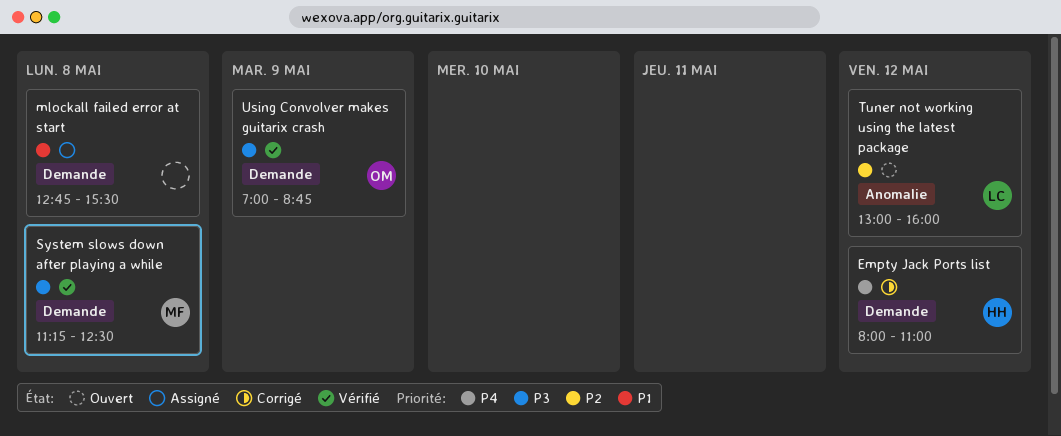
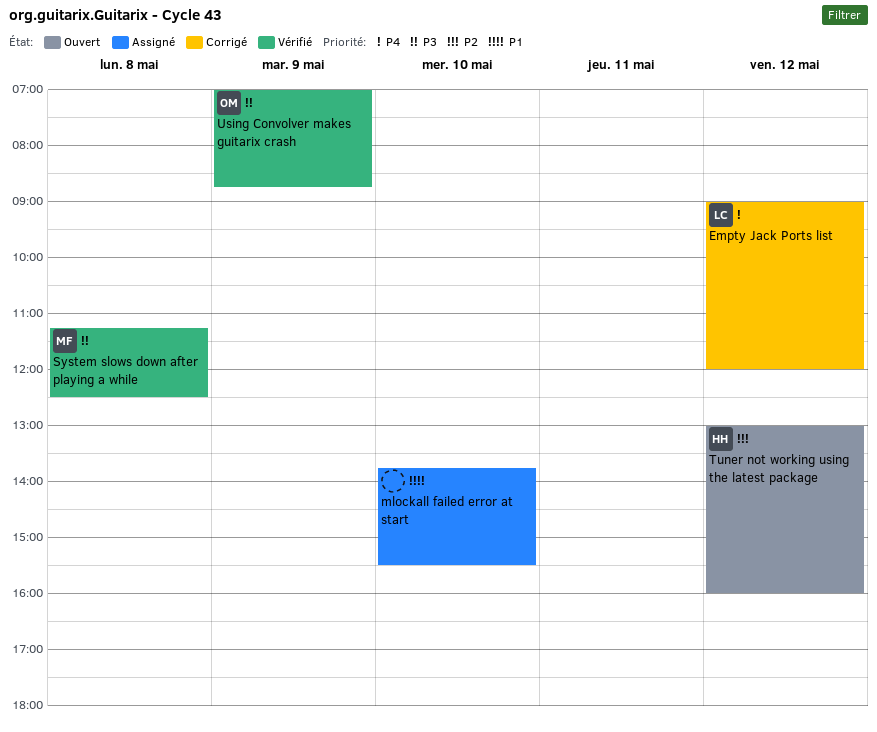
Empty Jack Ports list, owner: HH -> LC
Empty Jack Ports list, begins: 08:00 -> 09:00
Empty Jack Ports list, ends: 11:00 -> 12:00
mlockall failed error at start, day: May 8 -> May 10
mlockall failed error at start, begins: 12:45 -> 13:45
Tuner not working using the latest package, owner: LC -> HH

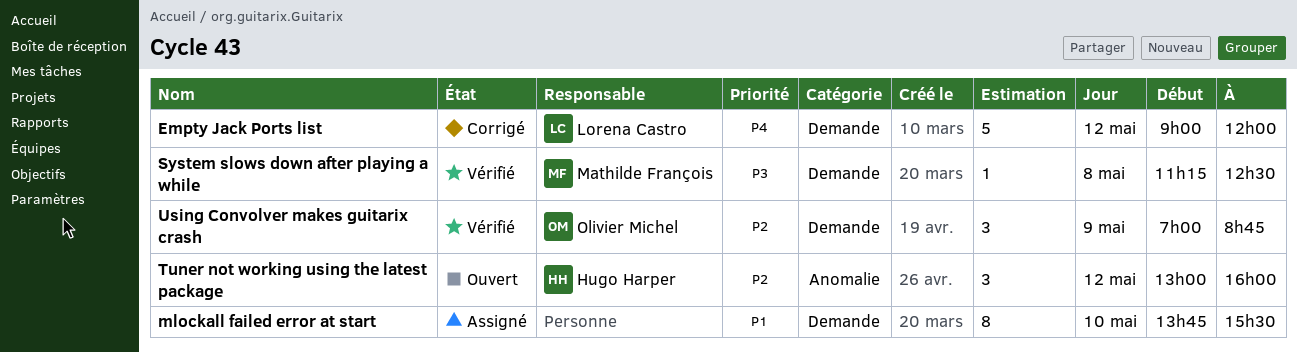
Using Convolver makes guitarix crash, priority: P3 -> P2

